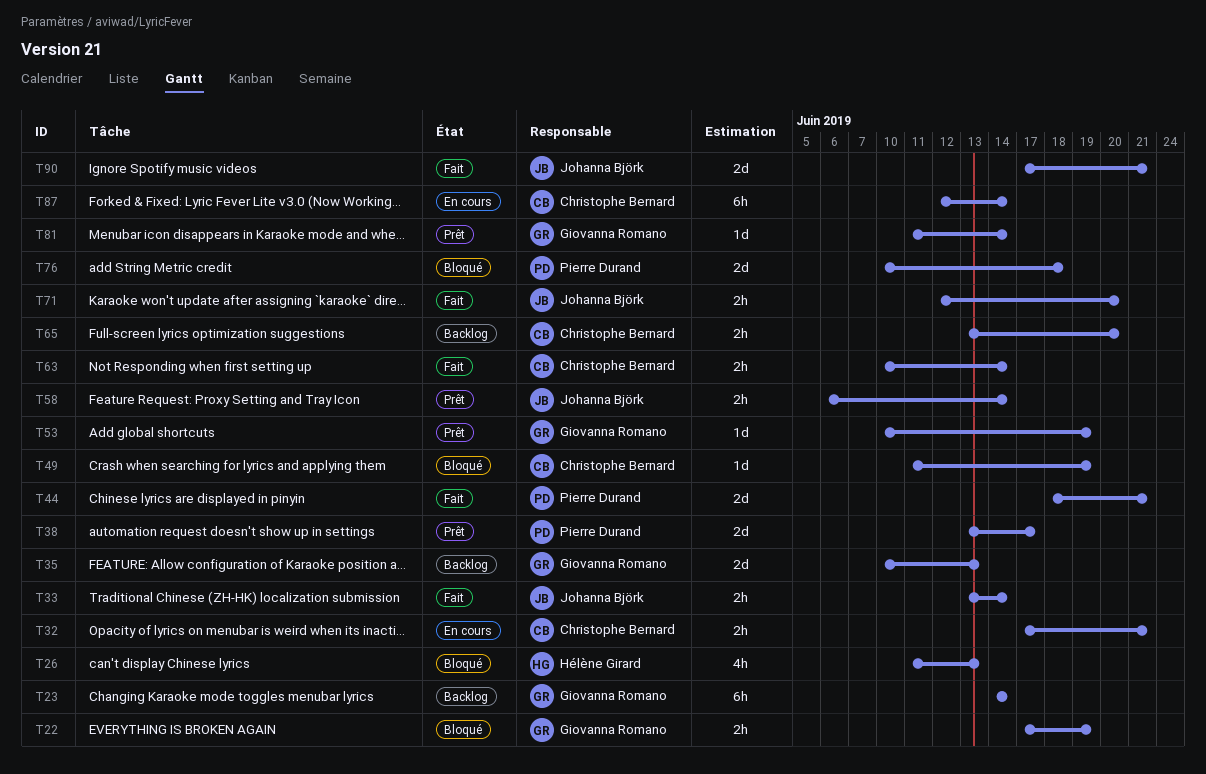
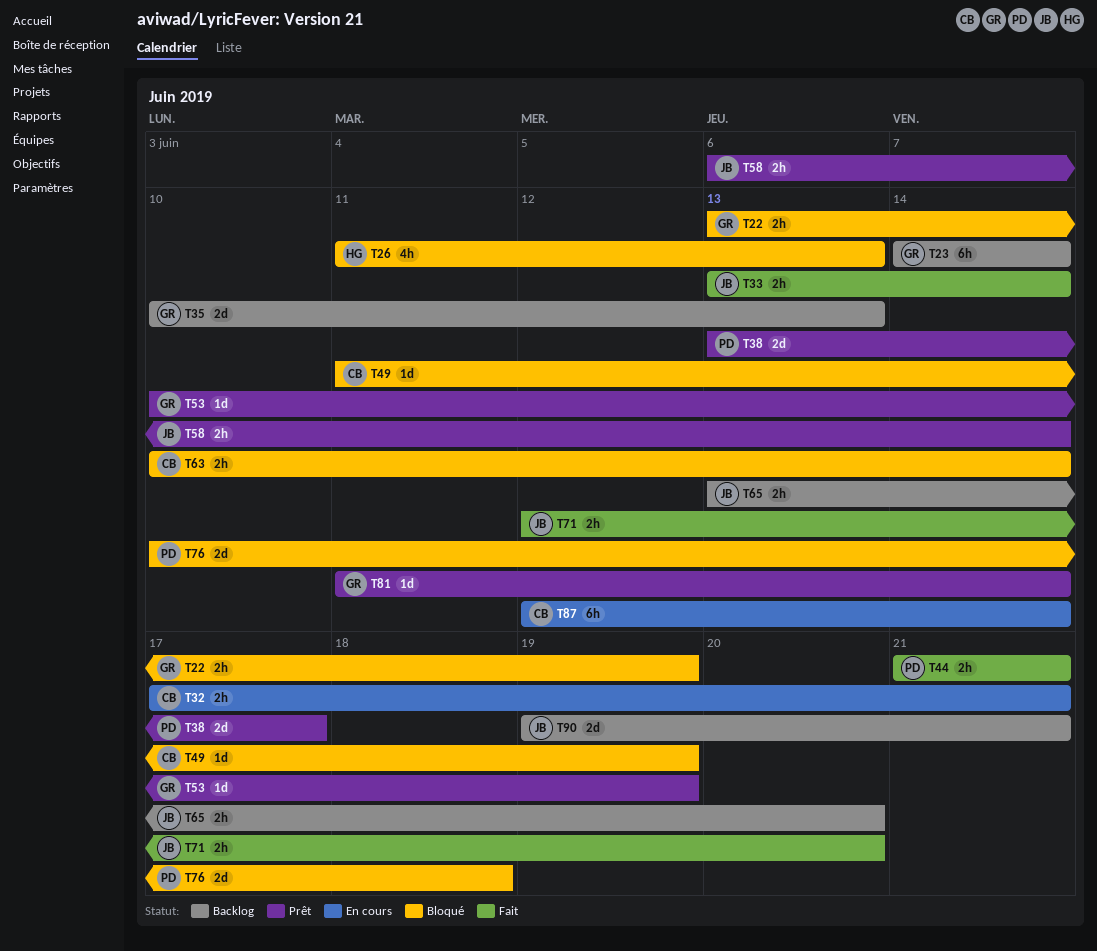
T22, start: Jun 17 -> Jun 13
T44, estimate: 2d -> 2h
T44, start: Jun 18 -> Jun 21
T63, status: Fait -> Bloqué
T65, owner: Christophe Bernard -> Johanna Björk
T90, status: Fait -> Backlog
T90, start: Jun 17 -> Jun 19

